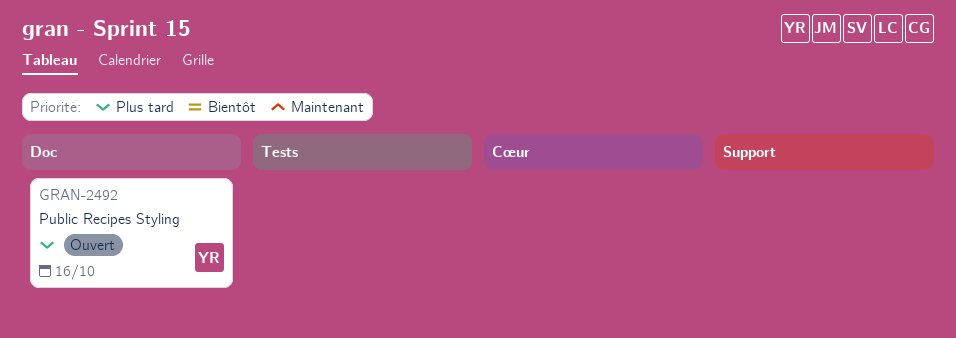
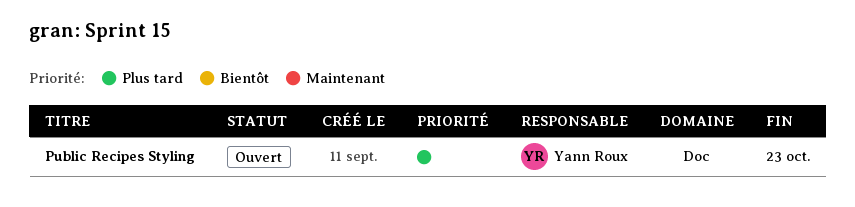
Public Recipes Styling, due: Oct 16 -> Oct 23

